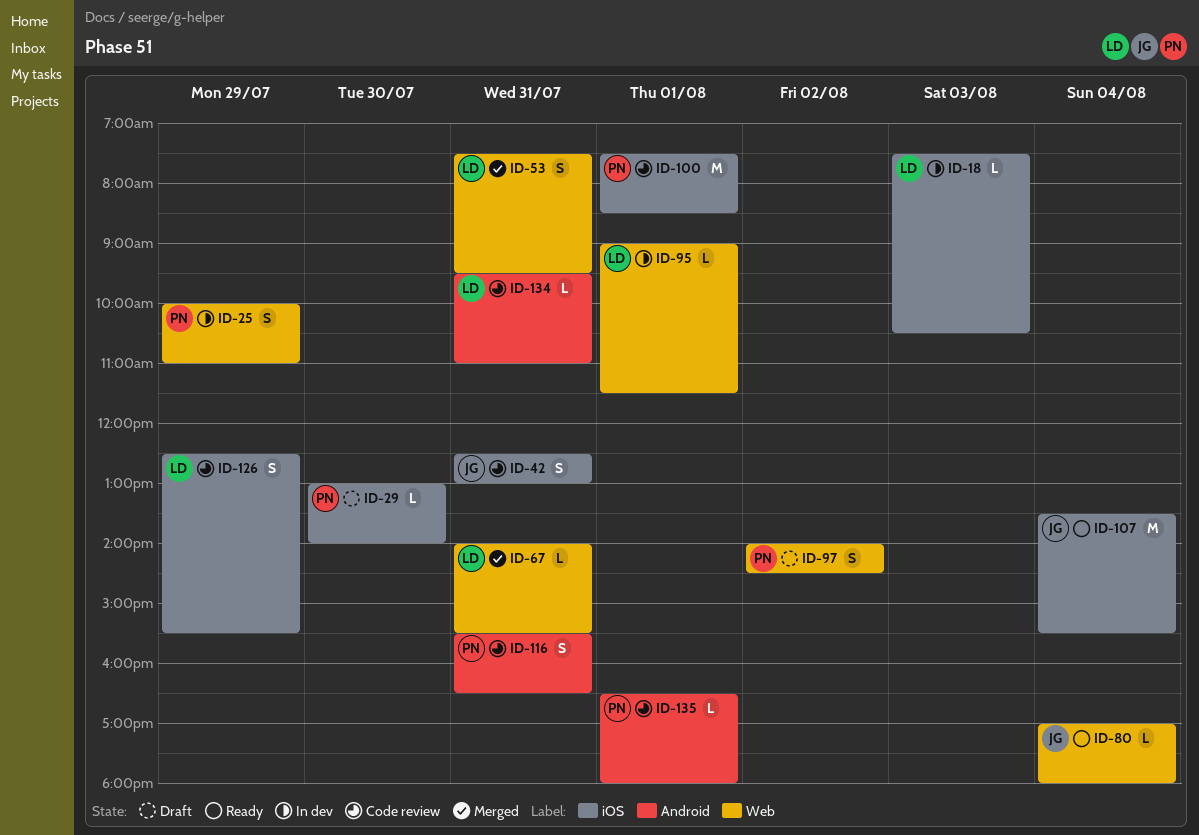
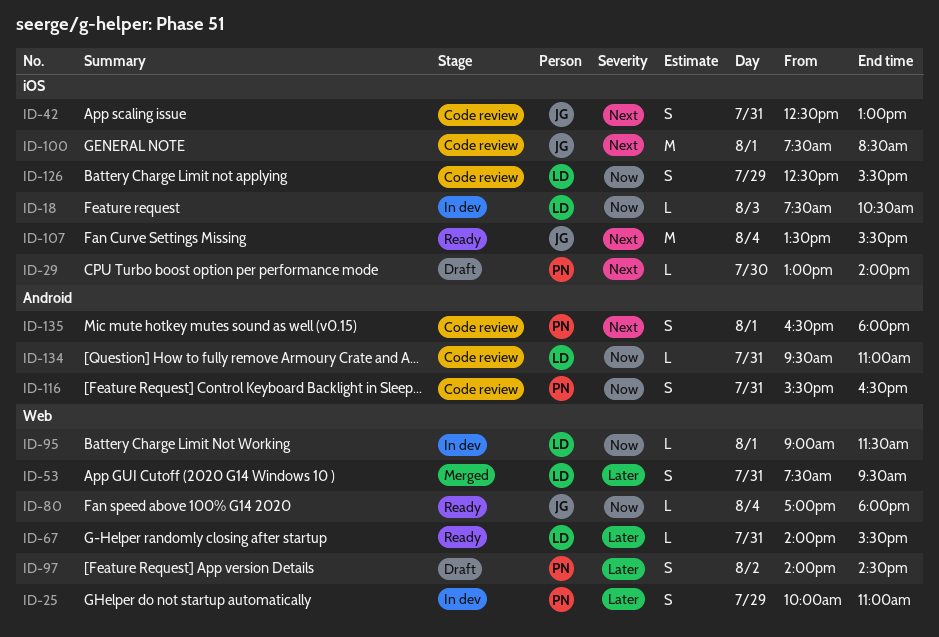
ID-67, status: Merged -> Ready
ID-100, owner: PN -> JG
ID-135, estimate: L -> S

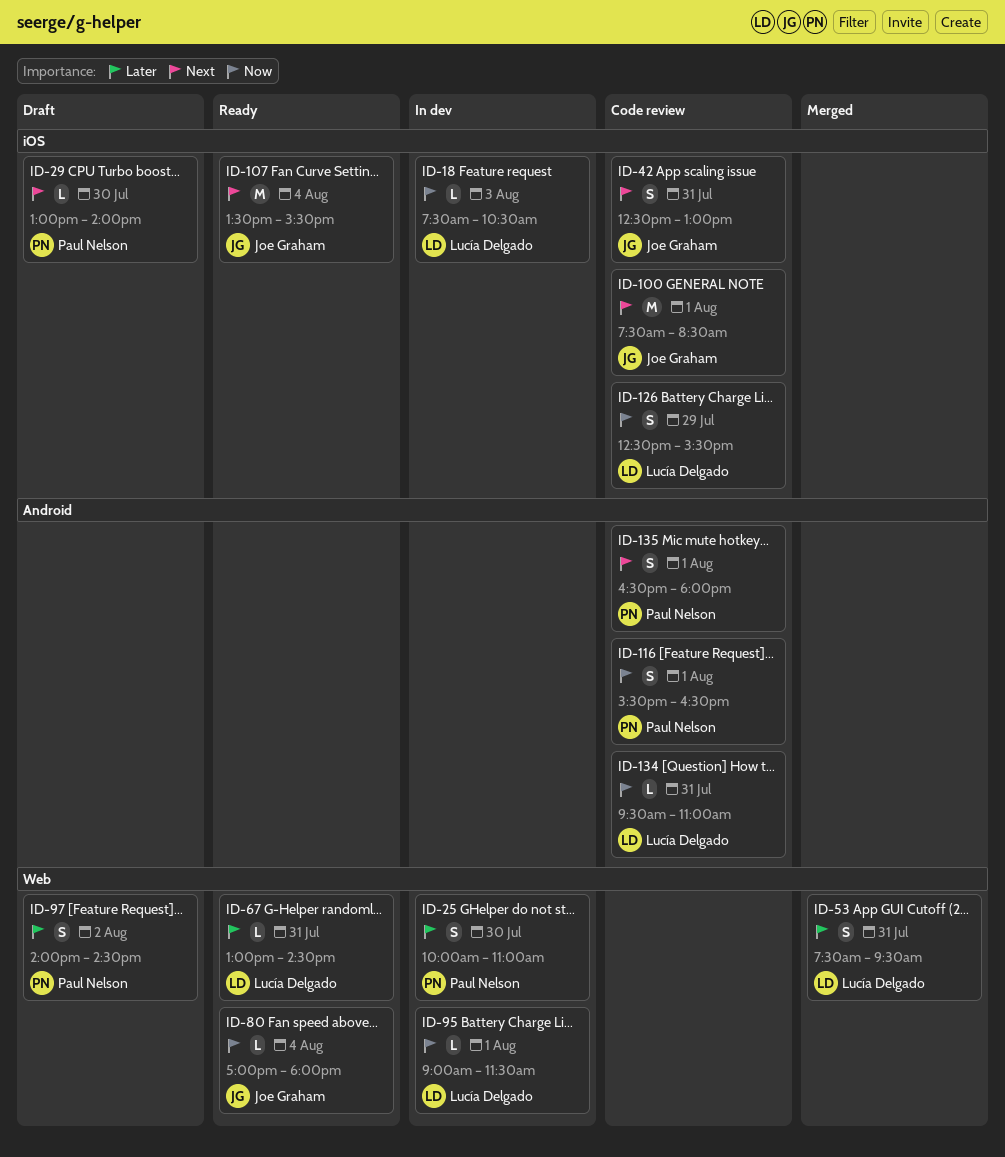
ID-25, day: Jul 29 -> Jul 30
ID-67, begins: 14:00 -> 13:00
ID-67, ends: 15:30 -> 14:30
ID-116, day: Jul 31 -> Aug 1

